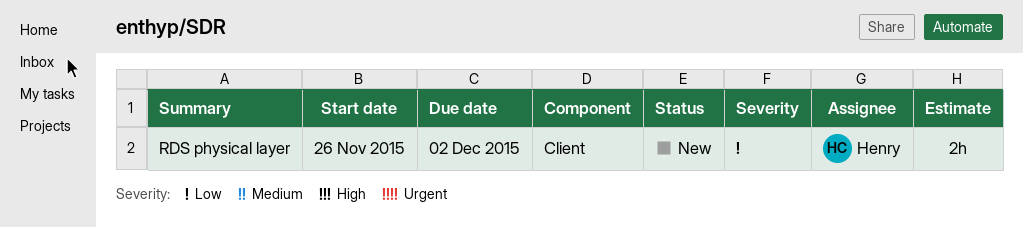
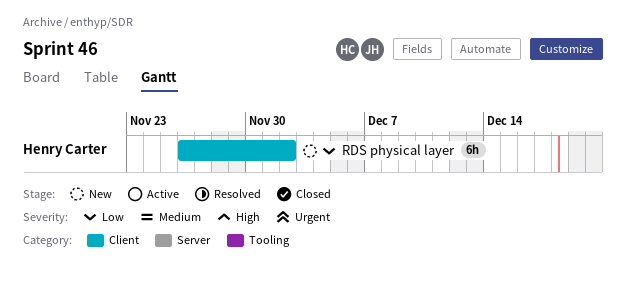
RDS physical layer, estimate: 2h -> 6h

